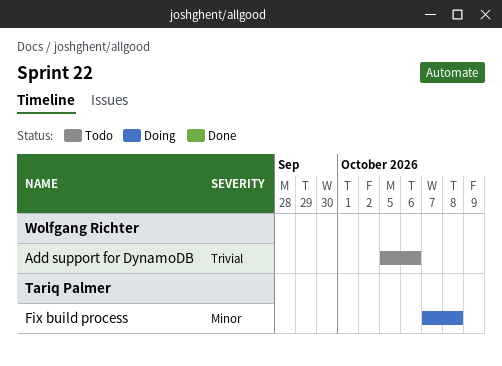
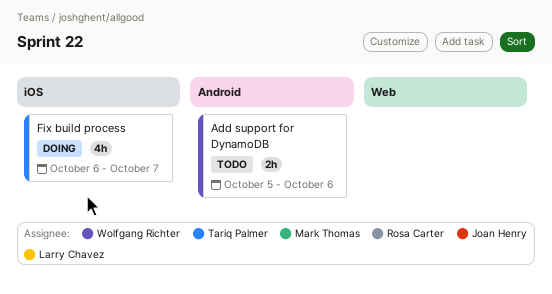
Fix build process, start: Oct 7 -> Oct 6
Fix build process, due: Oct 8 -> Oct 7

